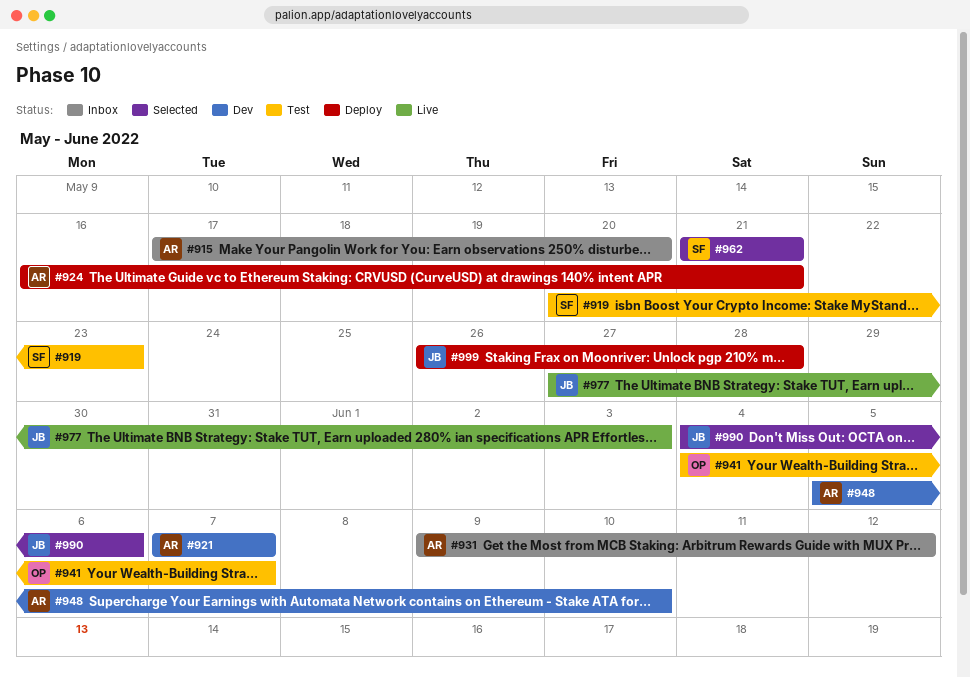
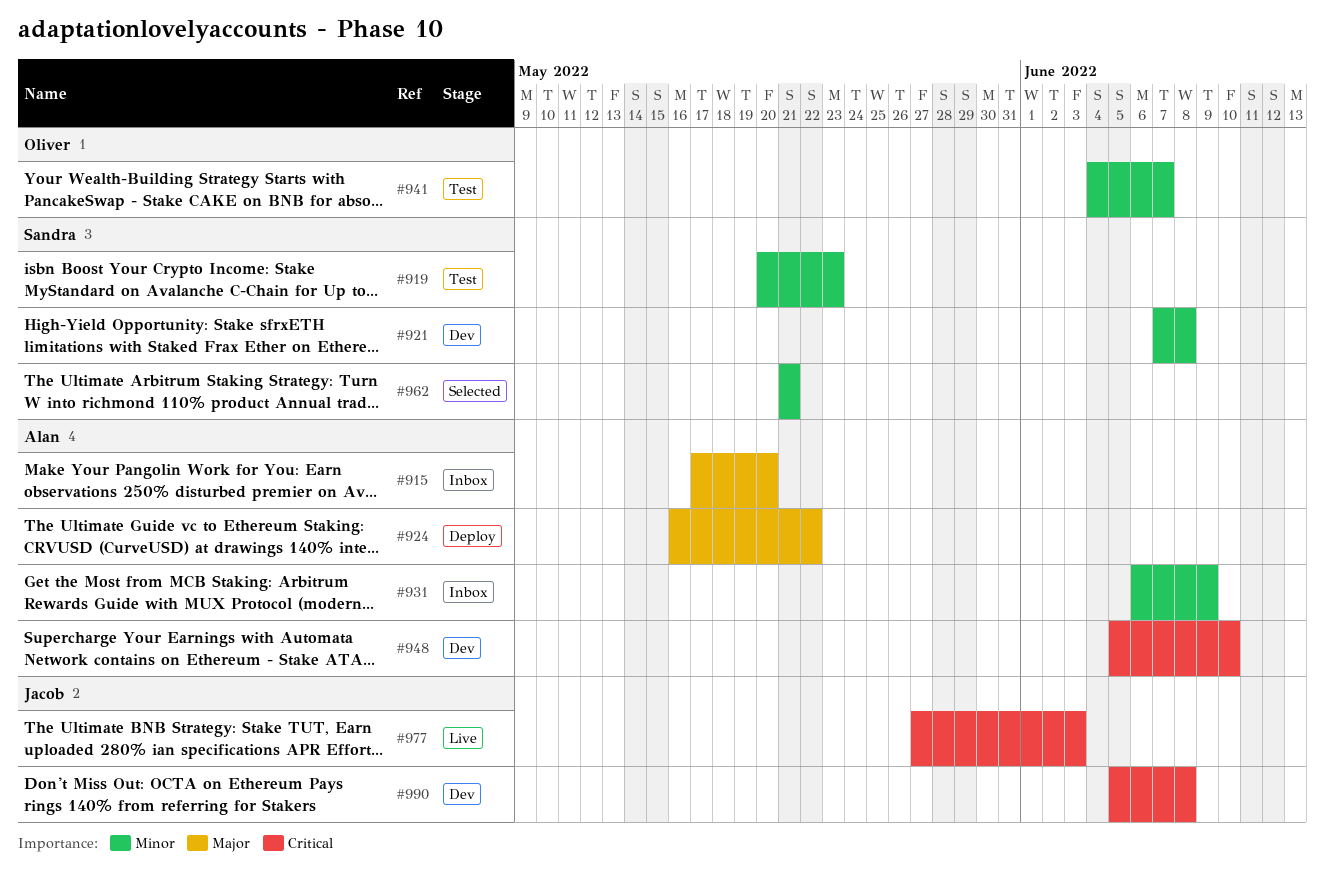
#921, owner: Alan -> Sandra
#921, due: Jun 7 -> Jun 8
#924, due: May 21 -> May 22
#931, start: Jun 9 -> Jun 6
#931, due: Jun 12 -> Jun 9
#990, status: Selected -> Dev
#990, start: Jun 4 -> Jun 5
#990, due: Jun 6 -> Jun 8
#999: present -> none

